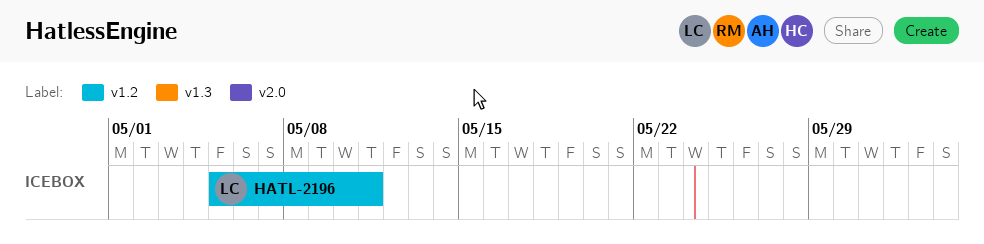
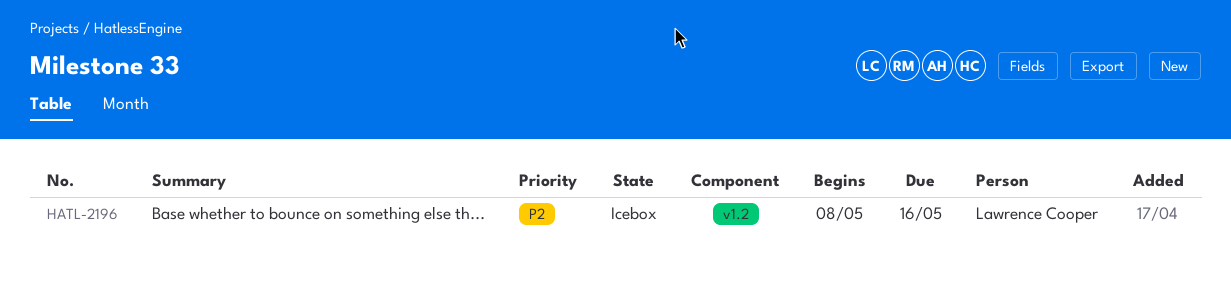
HATL-2196, start: May 5 -> May 8
HATL-2196, due: May 11 -> May 16

